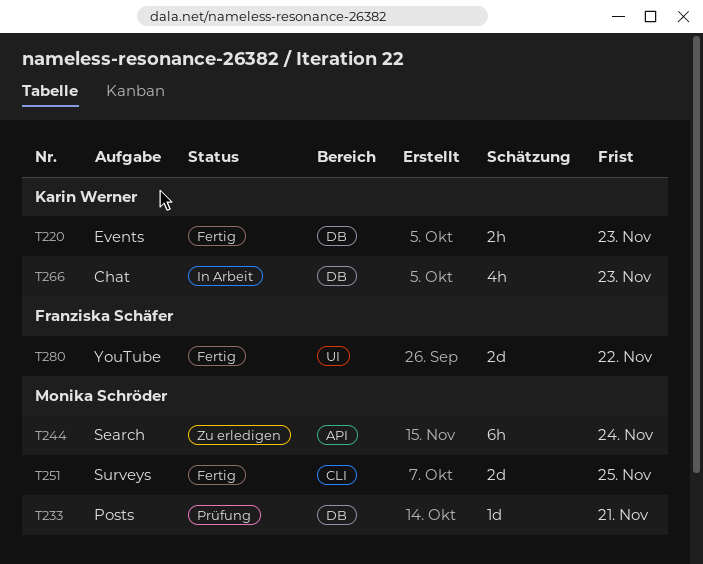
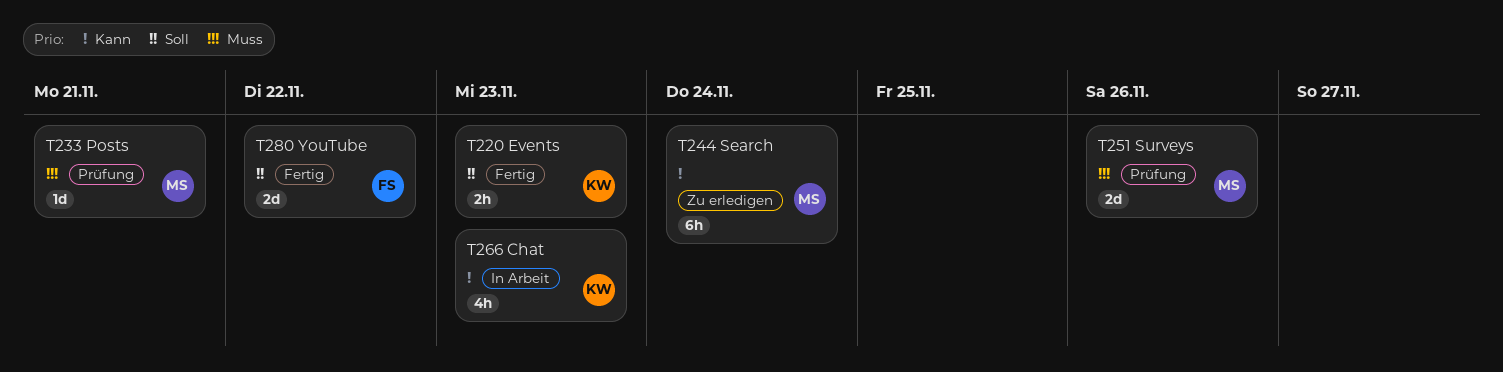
T251, status: Fertig -> Prüfung
T251, due: Nov 25 -> Nov 26

